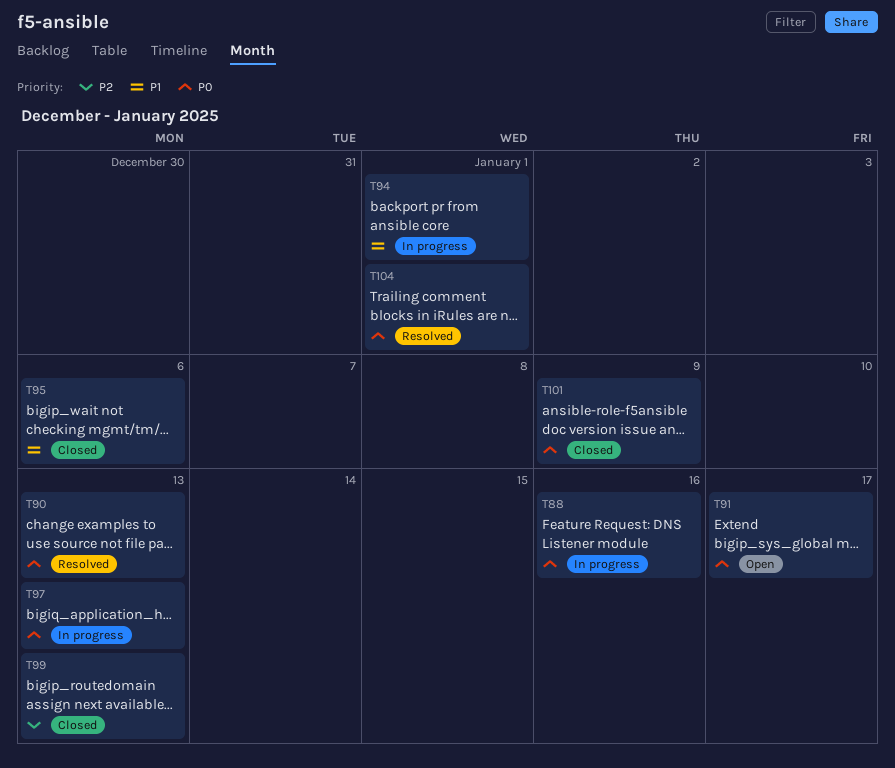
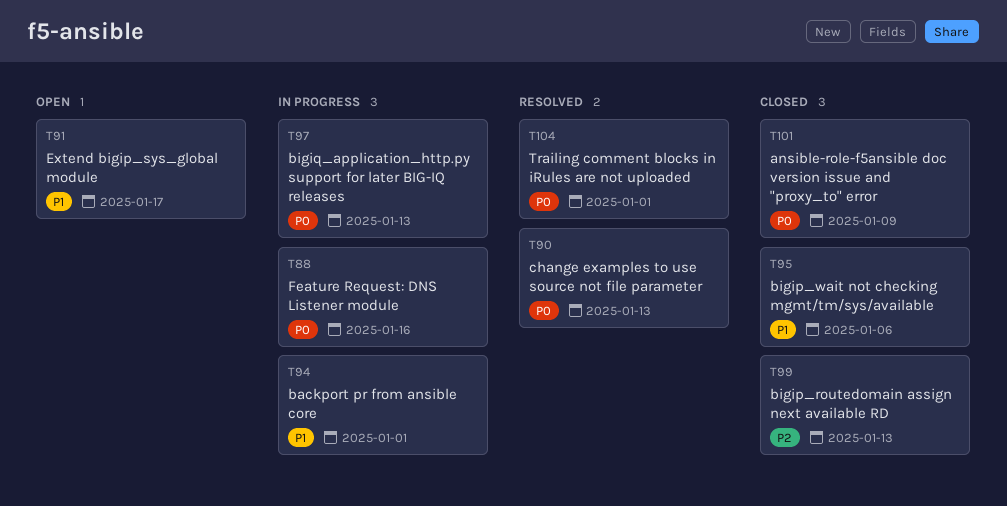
T91, priority: P0 -> P1

